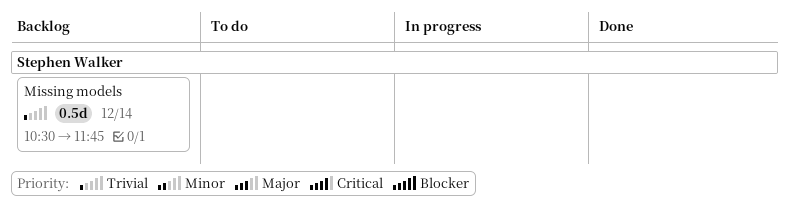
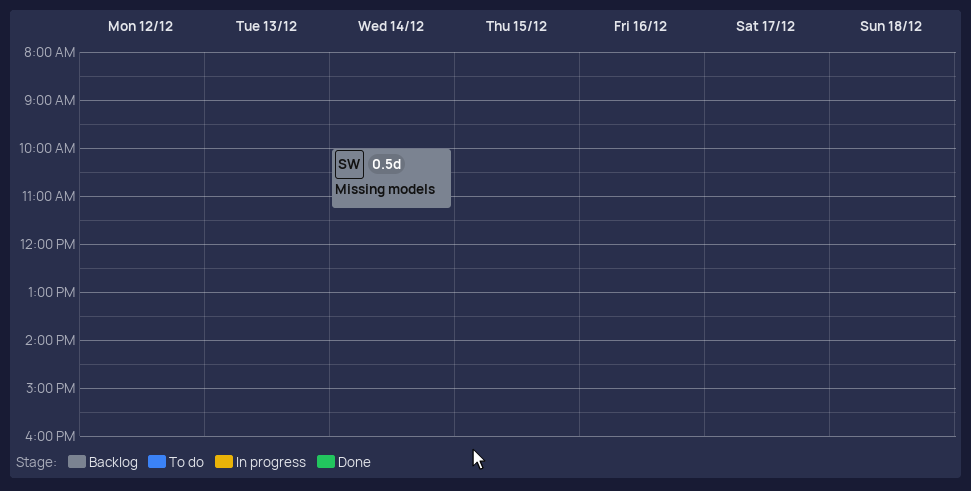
Missing models, begins: 10:30 -> 10:00
Missing models, ends: 11:45 -> 11:15

